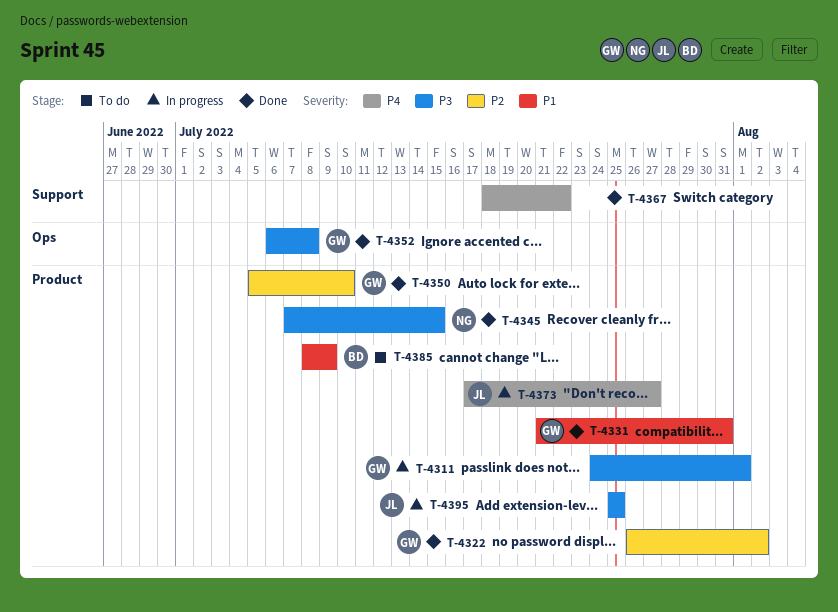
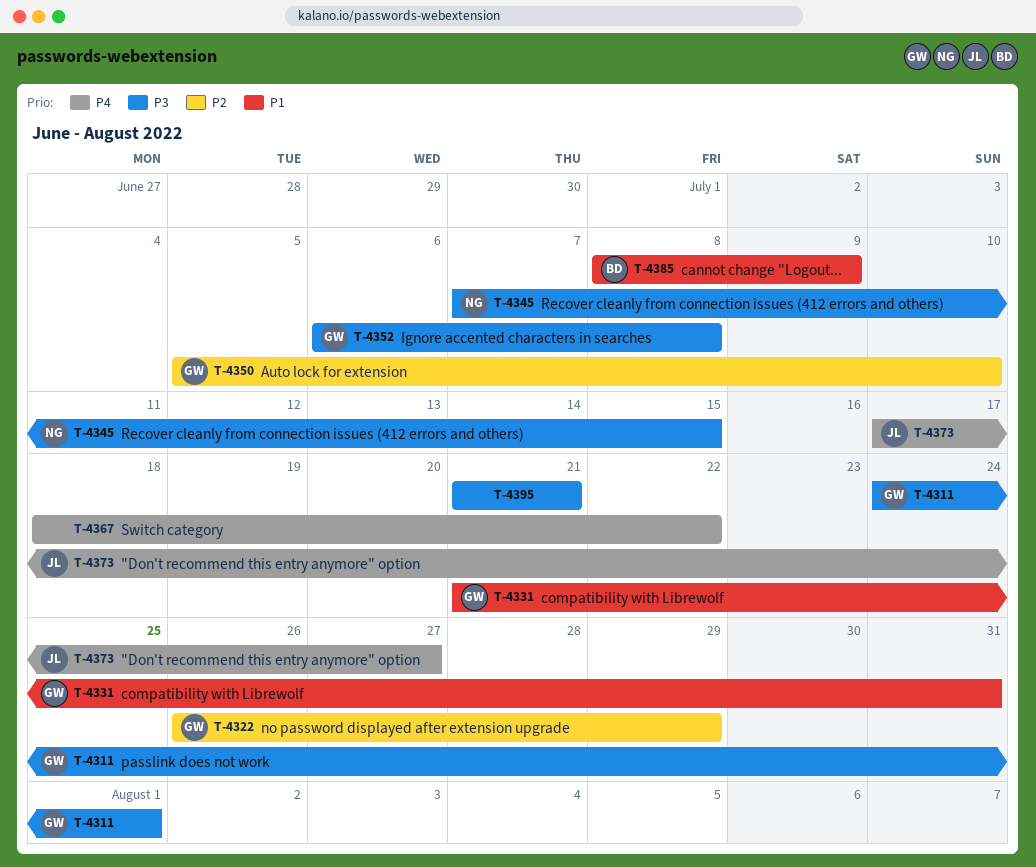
T-4322, due: Aug 2 -> Jul 29
T-4395, owner: JL -> none
T-4395, start: Jul 25 -> Jul 21
T-4395, due: Jul 25 -> Jul 21

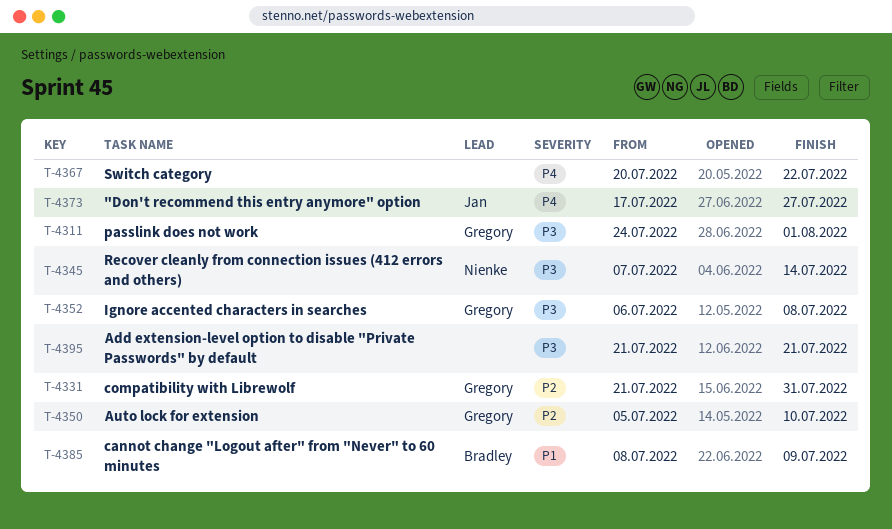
T-4322: present -> none
T-4331, priority: P1 -> P2
T-4345, due: Jul 15 -> Jul 14
T-4367, start: Jul 18 -> Jul 20

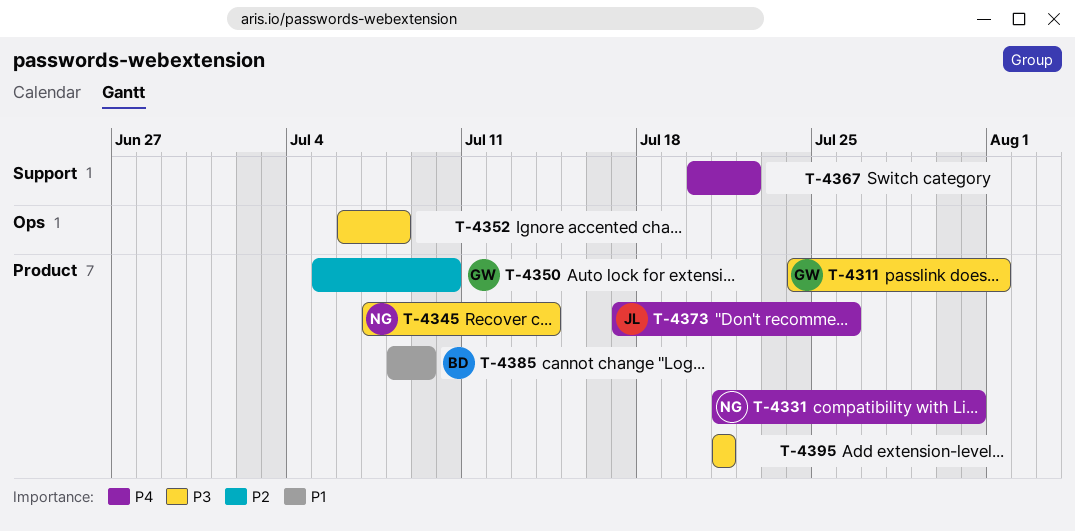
T-4331, owner: Gregory -> Nienke
T-4331, priority: P2 -> P4
T-4352, owner: Gregory -> none
T-4373, due: Jul 27 -> Jul 26

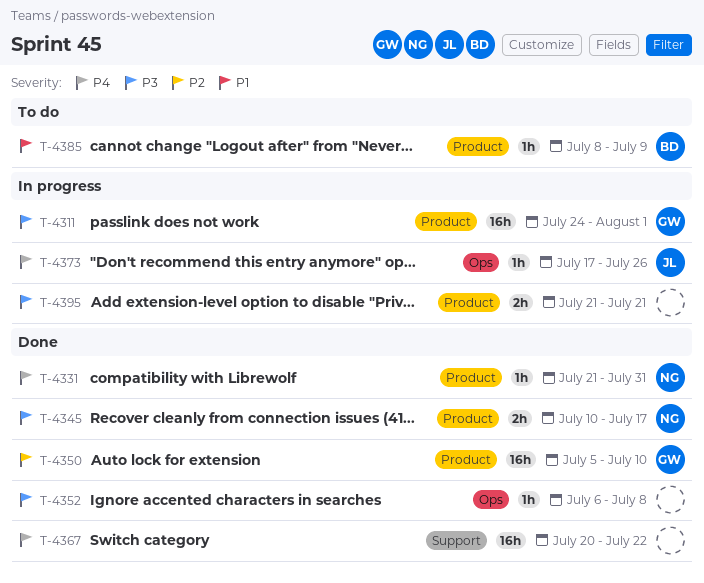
T-4345, start: Jul 7 -> Jul 10
T-4345, due: Jul 14 -> Jul 17
T-4373, label: Product -> Ops

